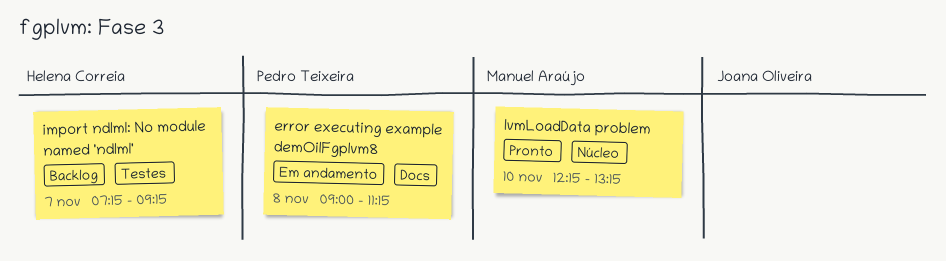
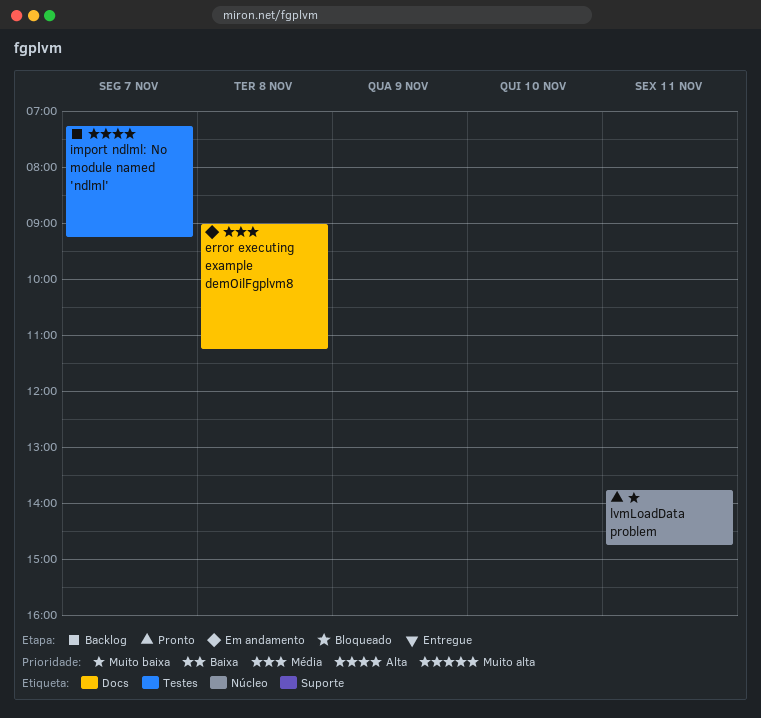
lvmLoadData problem, day: Nov 10 -> Nov 11
lvmLoadData problem, begins: 12:15 -> 13:45
lvmLoadData problem, ends: 13:15 -> 14:45

